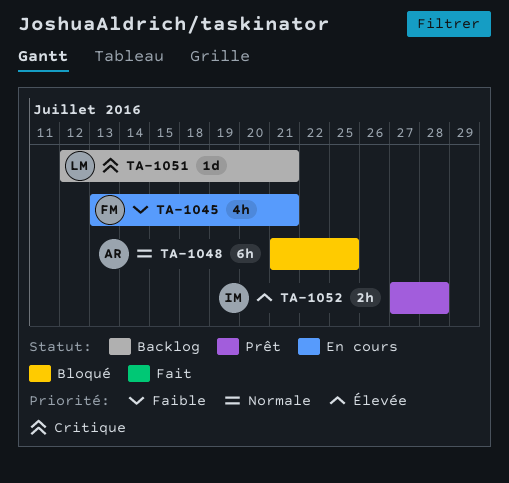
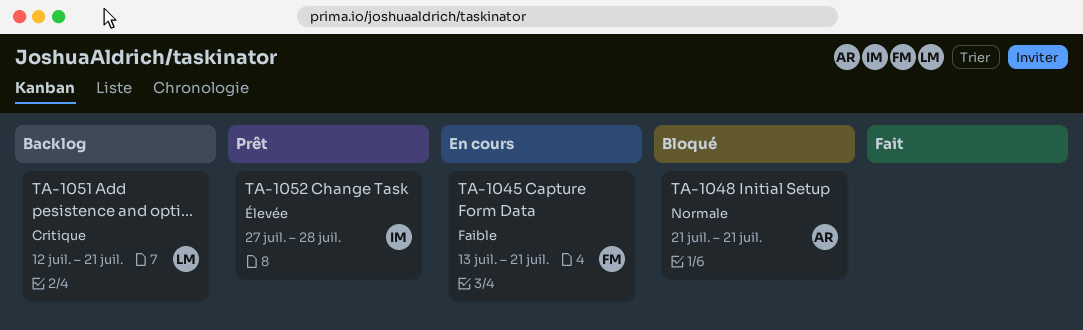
TA-1048, due: Jul 25 -> Jul 21

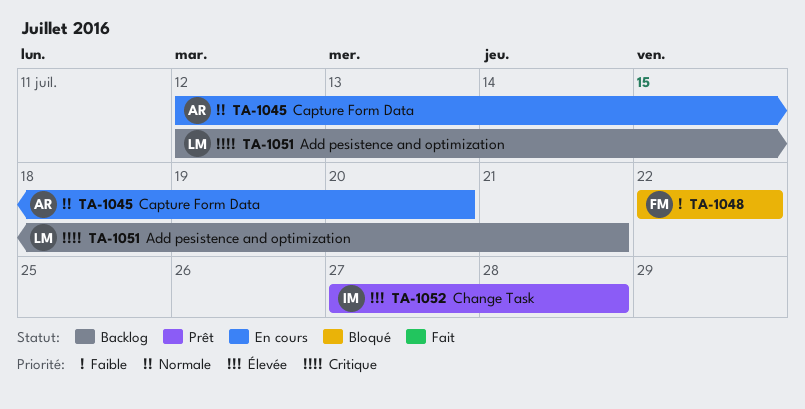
TA-1045, owner: FM -> AR
TA-1045, priority: Faible -> Normale
TA-1045, start: Jul 13 -> Jul 12
TA-1045, due: Jul 21 -> Jul 20
TA-1048, owner: AR -> FM
TA-1048, priority: Normale -> Faible
TA-1048, start: Jul 21 -> Jul 22
TA-1048, due: Jul 21 -> Jul 22

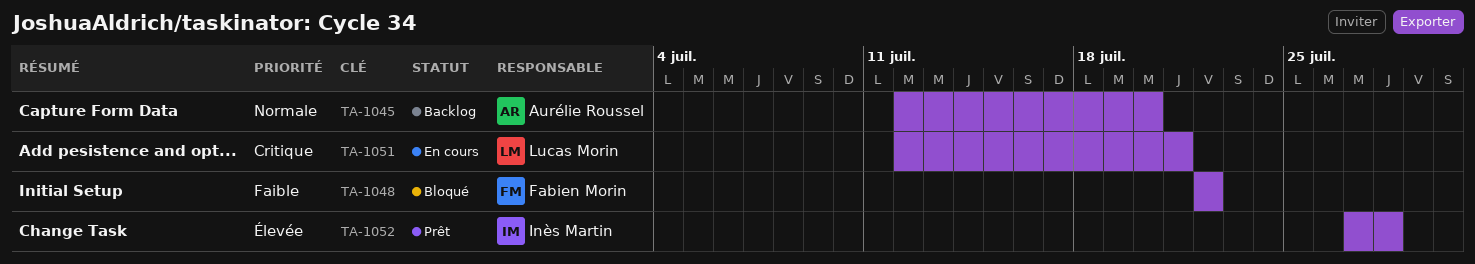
TA-1045, status: En cours -> Backlog
TA-1051, status: Backlog -> En cours

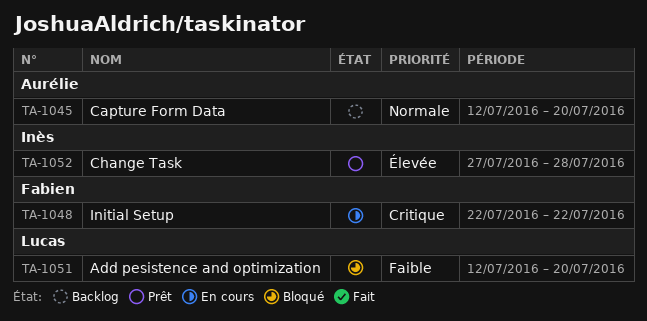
TA-1048, status: Bloqué -> En cours
TA-1048, priority: Faible -> Critique
TA-1051, status: En cours -> Bloqué
TA-1051, priority: Critique -> Faible
TA-1051, due: Jul 21 -> Jul 20

